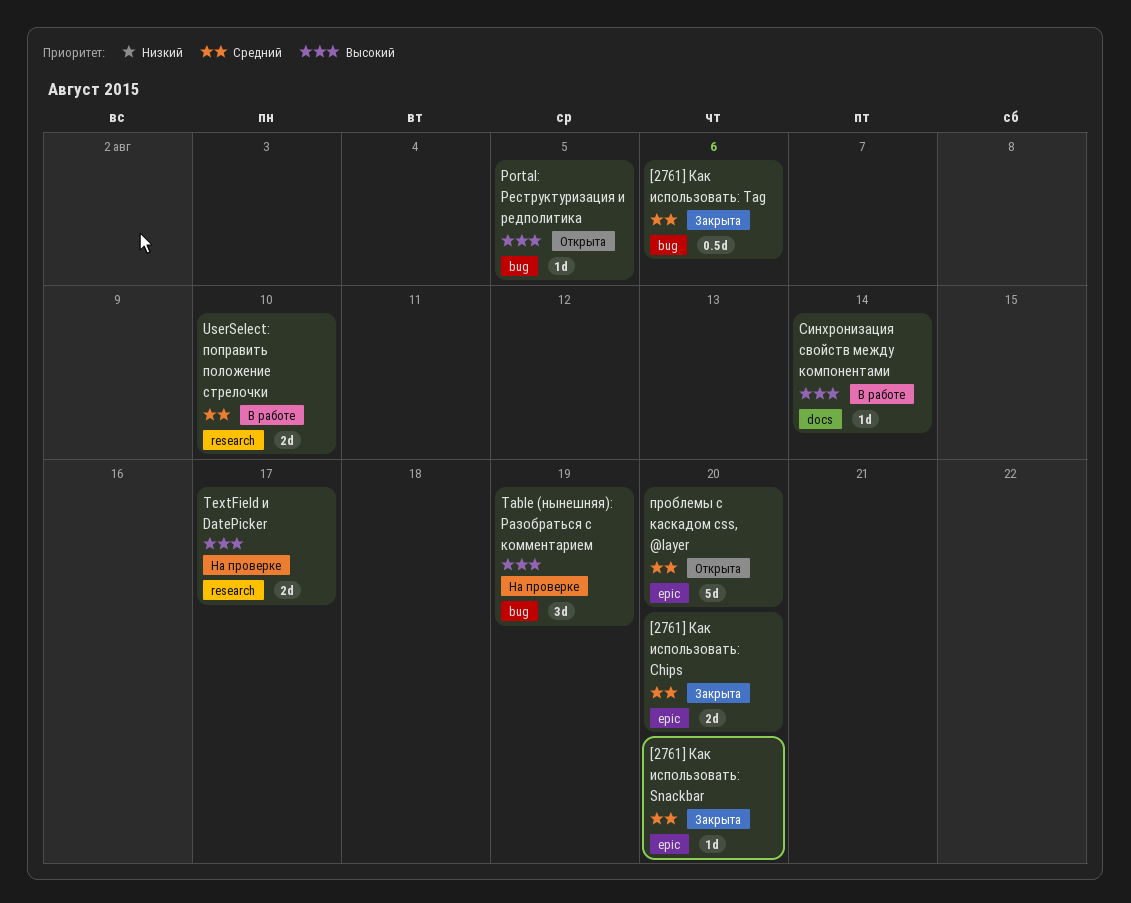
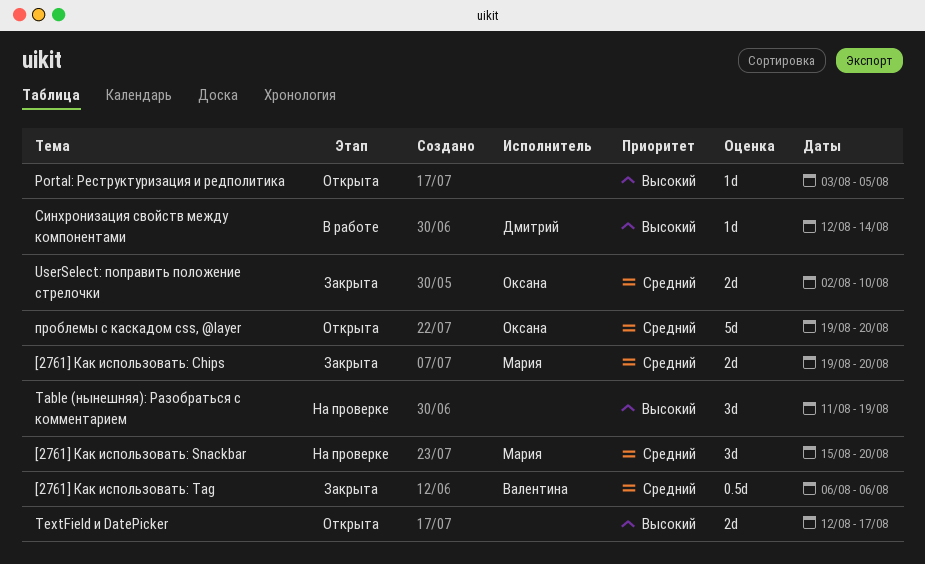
[2761] Как использовать: Snackbar, status: Закрыта -> На проверке
[2761] Как использовать: Snackbar, estimate: 1d -> 3d
TextField и DatePicker, status: На проверке -> Открыта
UserSelect: поправить положение стрелочки, status: В работе -> Закрыта

